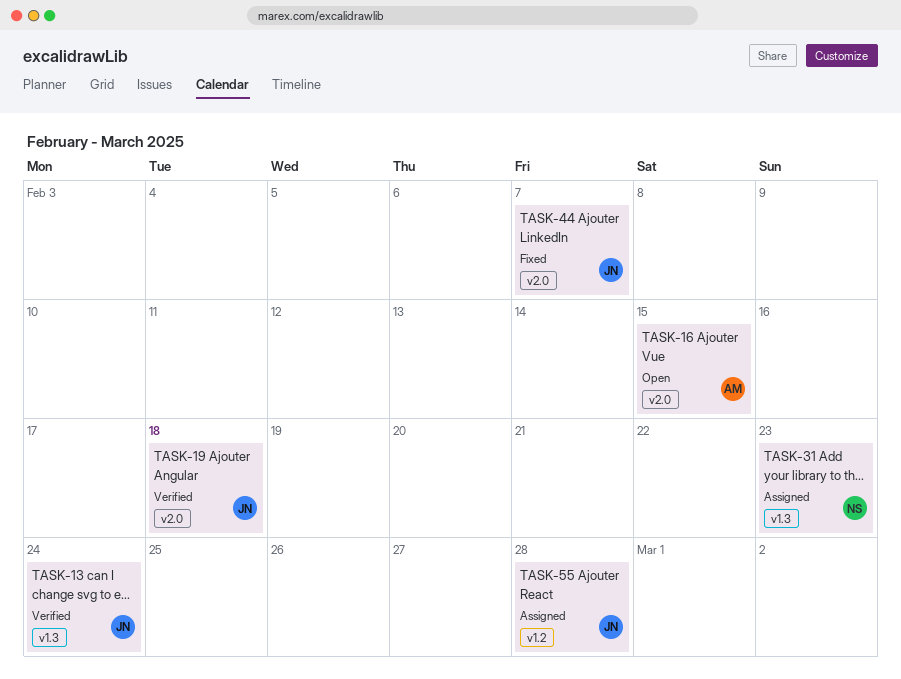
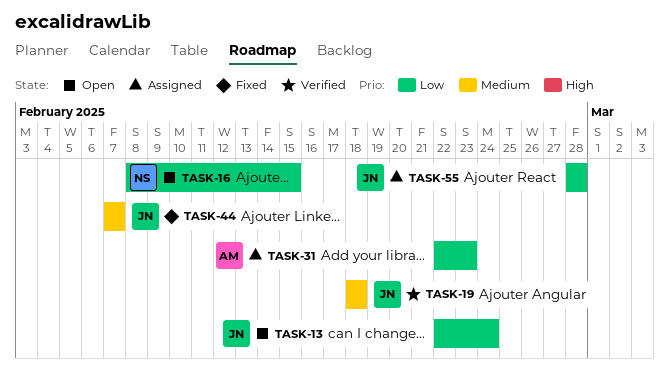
TASK-13, status: Verified -> Open
TASK-16, owner: AM -> NS
TASK-31, owner: NS -> AM

